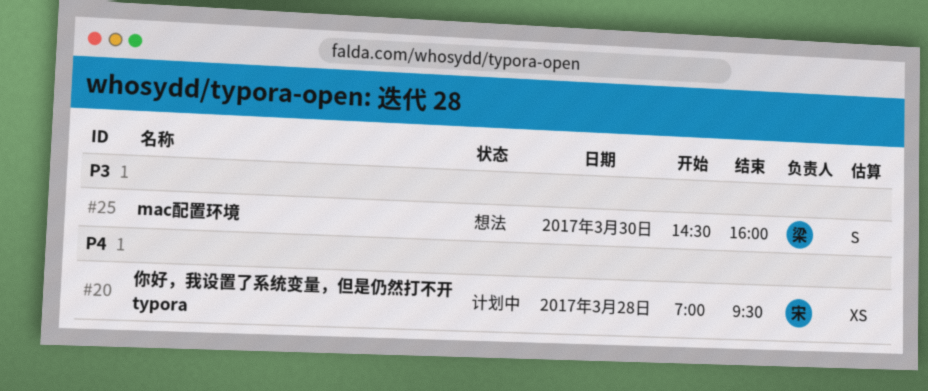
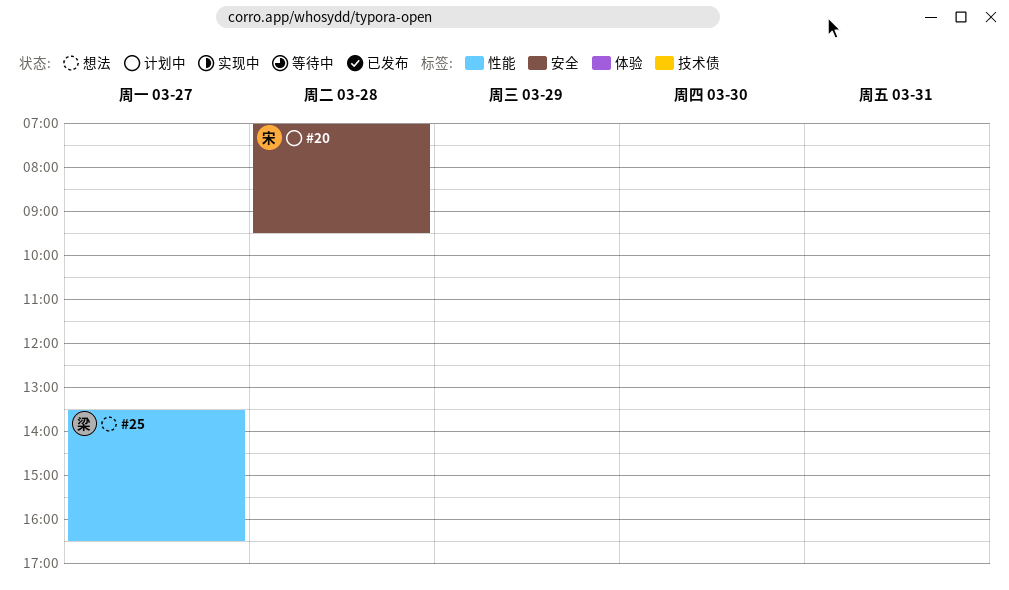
#25, day: Mar 30 -> Mar 27
#25, begins: 14:30 -> 13:30
#25, ends: 16:00 -> 16:30

